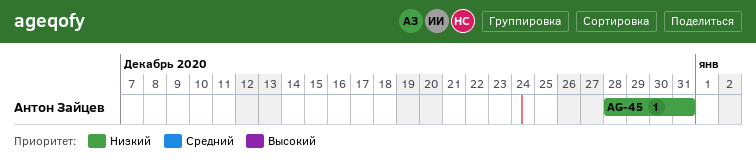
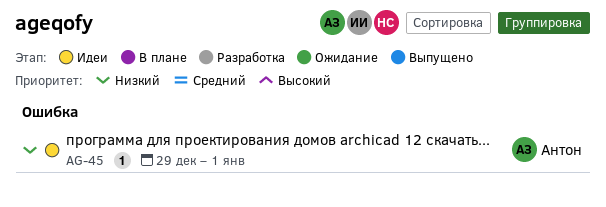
AG-45, start: Dec 28 -> Dec 29
AG-45, due: Dec 31 -> Jan 1

